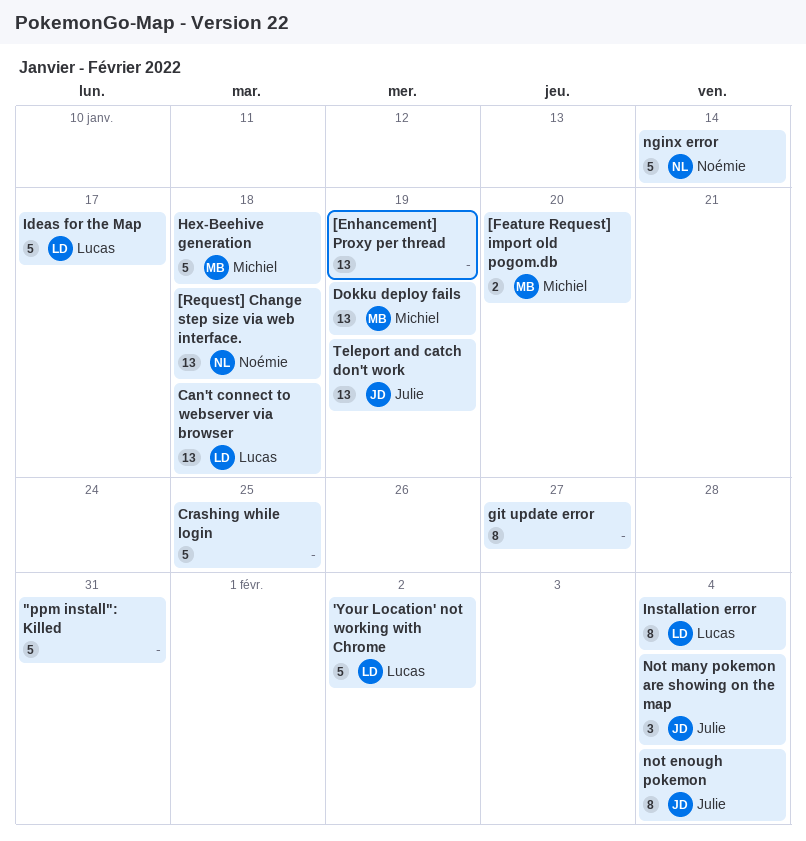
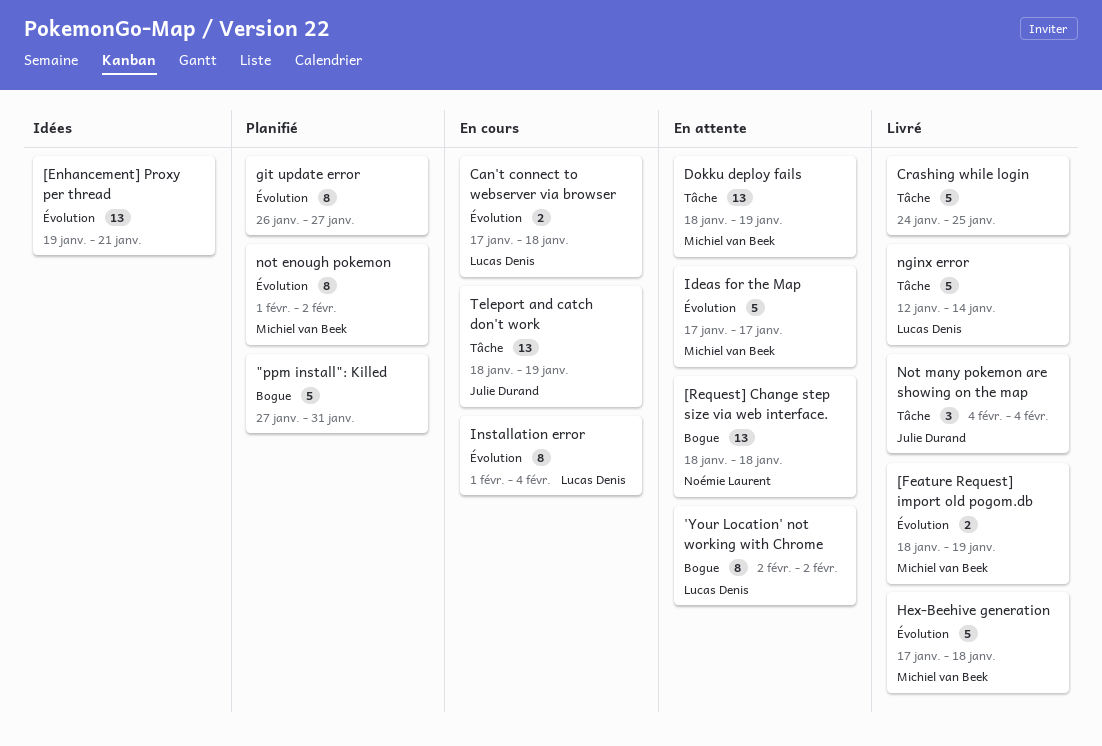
'Your Location' not working with Chrome, estimate: 5 -> 8
[Enhancement] Proxy per thread, due: Jan 19 -> Jan 21
[Feature Request] import old pogom.db, due: Jan 20 -> Jan 19
Can't connect to webserver via browser, estimate: 13 -> 2
Ideas for the Map, owner: Lucas Denis -> Michiel van Beek
nginx error, owner: Noémie Laurent -> Lucas Denis
not enough pokemon, owner: Julie Durand -> Michiel van Beek
not enough pokemon, due: Feb 4 -> Feb 2

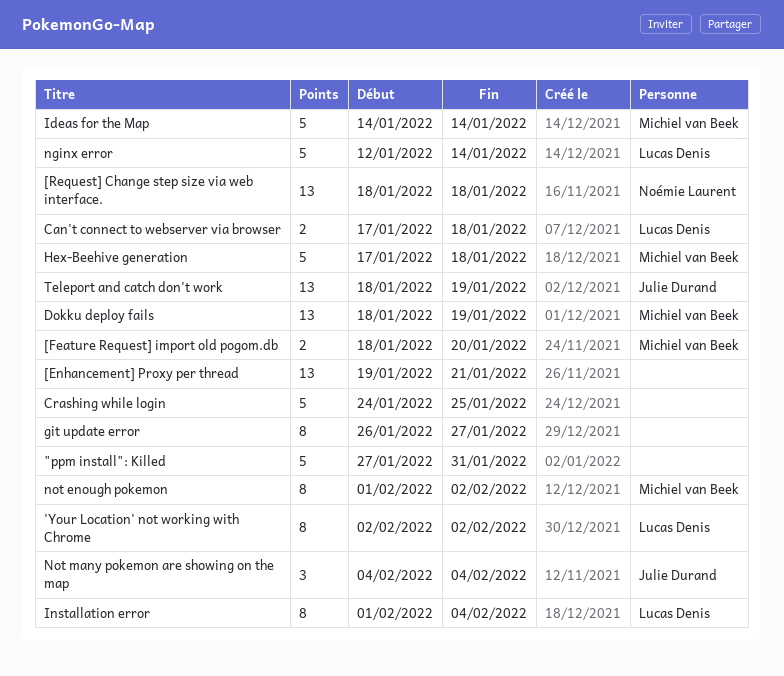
[Feature Request] import old pogom.db, due: Jan 19 -> Jan 20
Ideas for the Map, start: Jan 17 -> Jan 14
Ideas for the Map, due: Jan 17 -> Jan 14

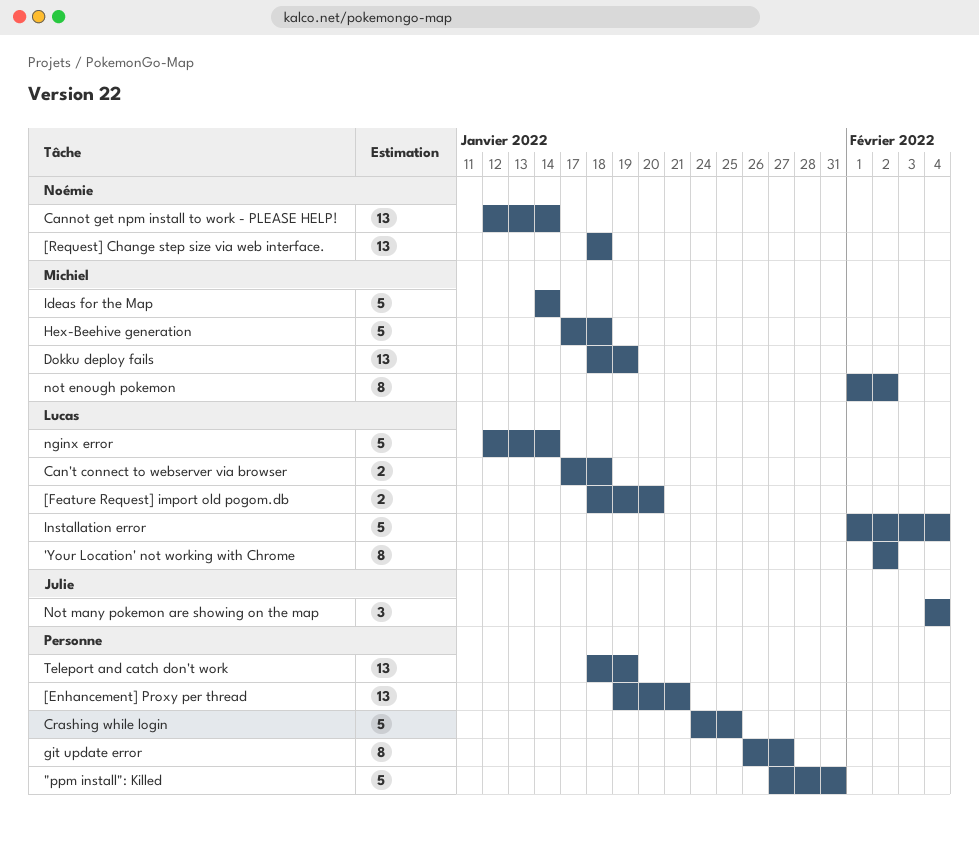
[Feature Request] import old pogom.db, owner: Michiel van Beek -> Lucas Denis
Cannot get npm install to work - PLEASE HELP!: none -> present
Installation error, estimate: 8 -> 5
Teleport and catch don't work, owner: Julie Durand -> none

